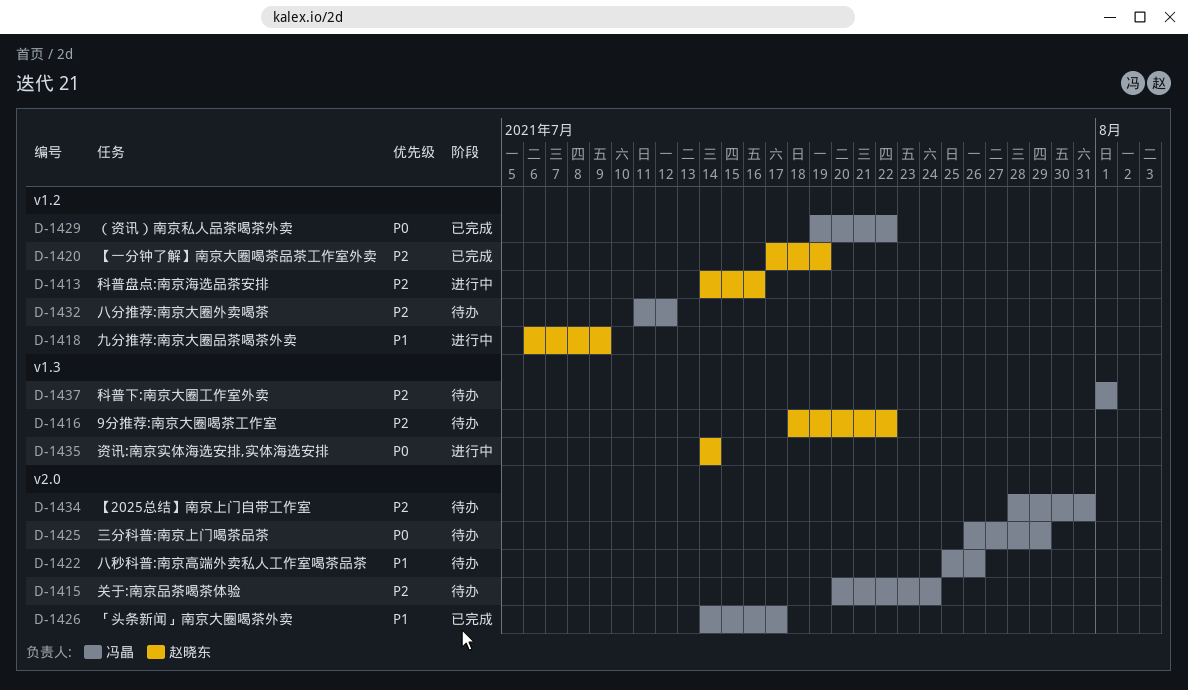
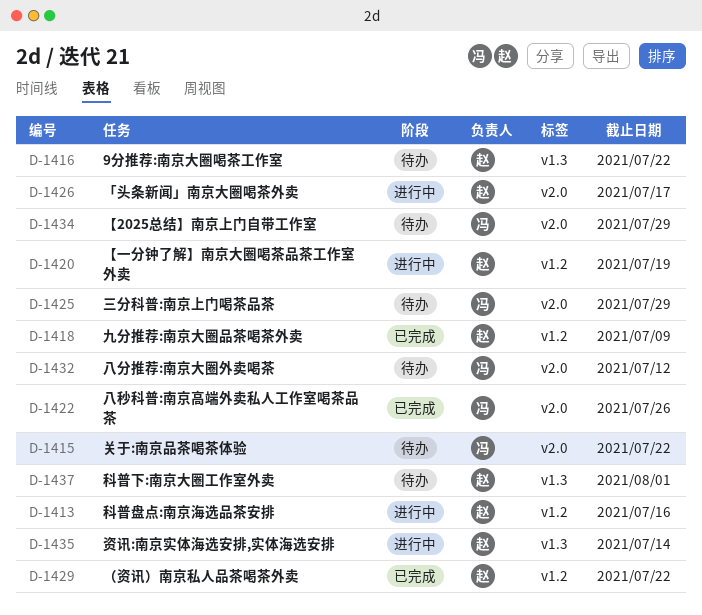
D-1415, due: Jul 24 -> Jul 22
D-1418, status: 进行中 -> 已完成
D-1420, status: 已完成 -> 进行中
D-1422, status: 待办 -> 已完成
D-1426, status: 已完成 -> 进行中
D-1426, owner: 冯晶 -> 赵晓东
D-1429, owner: 冯晶 -> 赵晓东
D-1432, label: v1.2 -> v2.0
D-1434, due: Jul 31 -> Jul 29
D-1437, owner: 冯晶 -> 赵晓东

